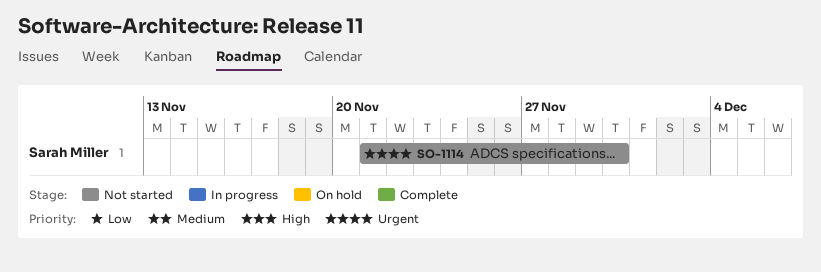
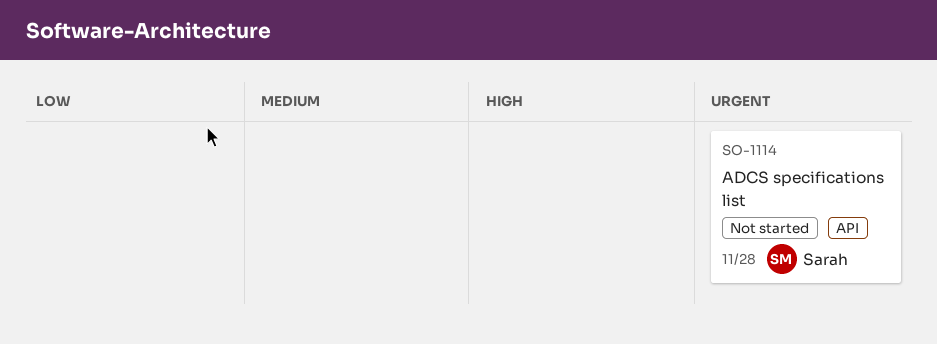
SO-1114, due: Nov 30 -> Nov 28

